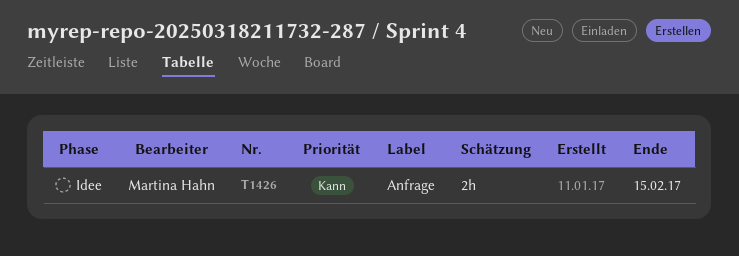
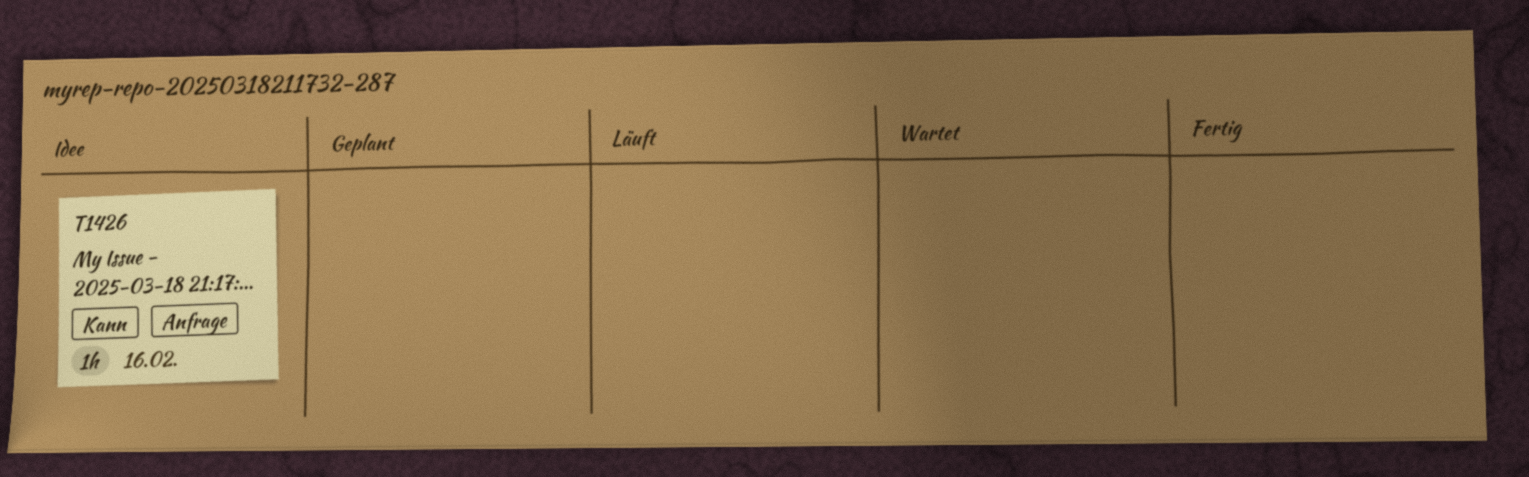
T1426, estimate: 2h -> 1h
T1426, due: Feb 15 -> Feb 16

